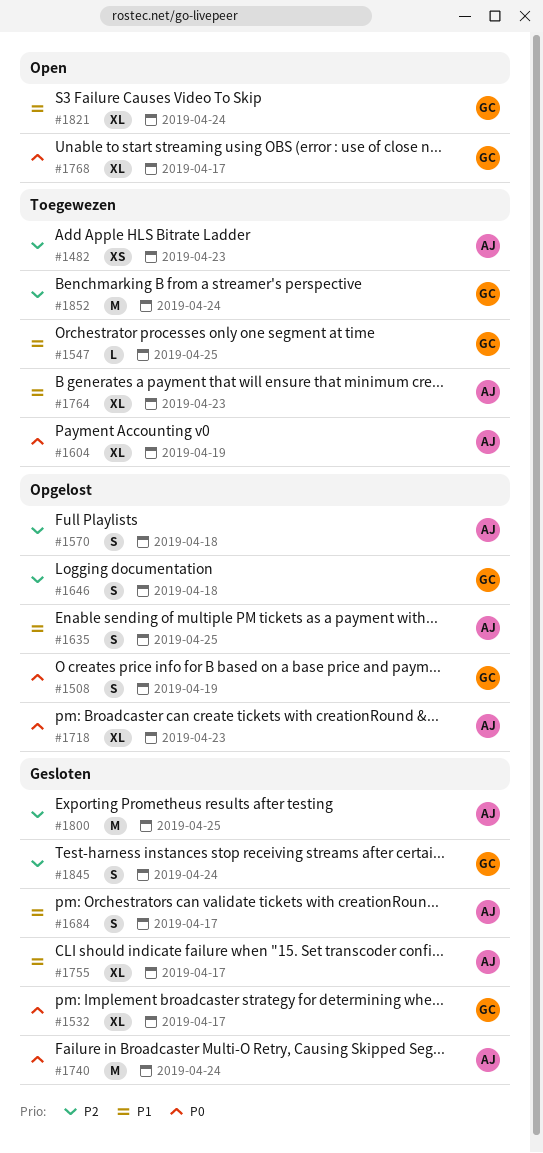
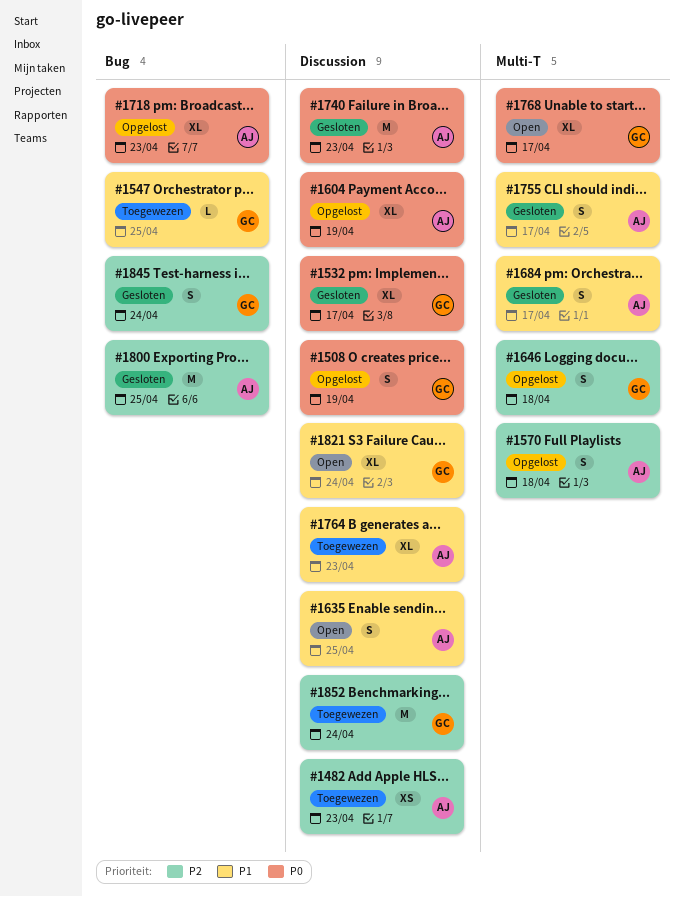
#1604, status: Toegewezen -> Opgelost
#1635, status: Opgelost -> Open
#1740, due: Apr 24 -> Apr 23
#1755, estimate: XL -> S

